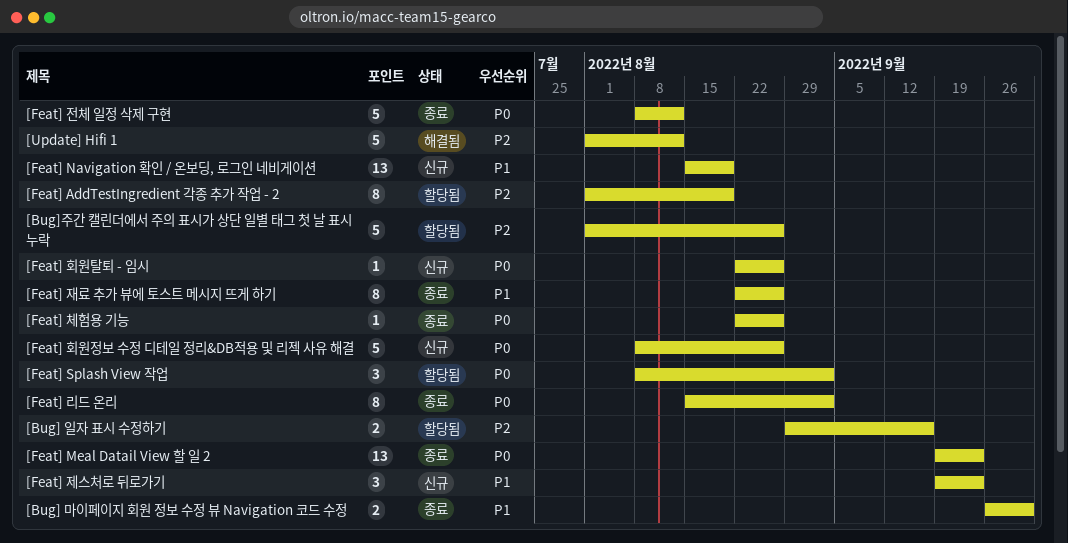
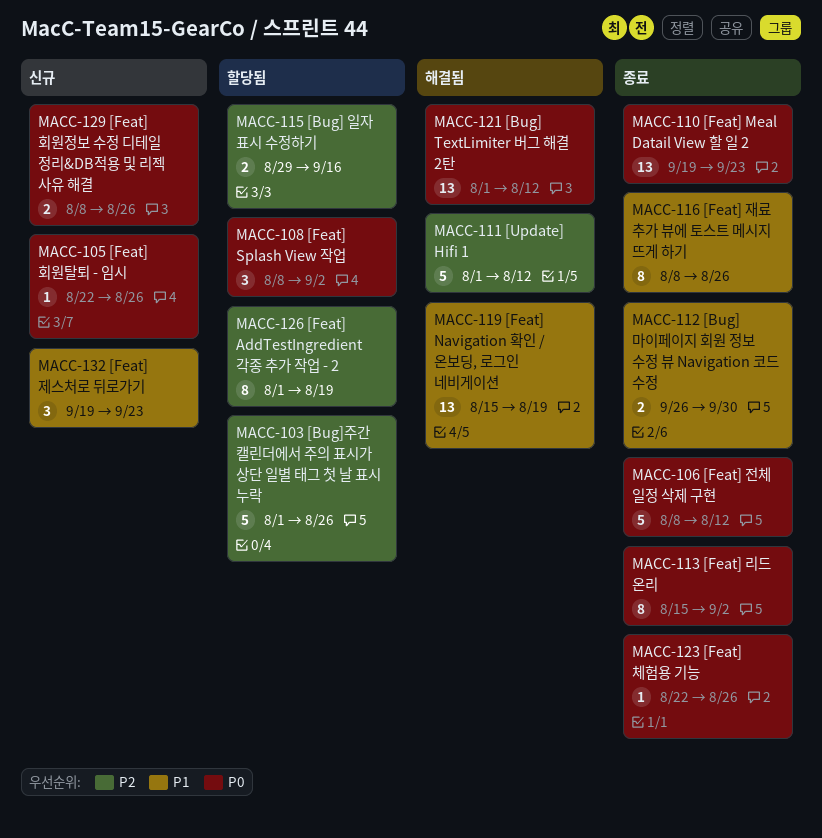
[Bug] TextLimiter 버그 해결 2탄: none -> present
[Feat] Navigation 확인 / 온보딩, 로그인 네비게이션, status: 신규 -> 해결됨
[Feat] 재료 추가 뷰에 토스트 메시지 뜨게 하기, start: Aug 22 -> Aug 8
[Feat] 회원정보 수정 디테일 정리&DB적용 및 리젝 사유 해결, estimate: 5 -> 2

